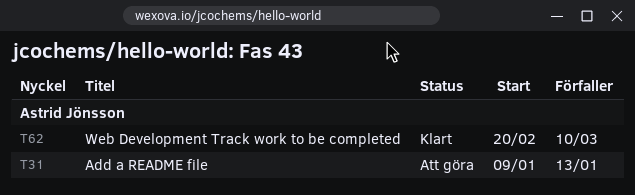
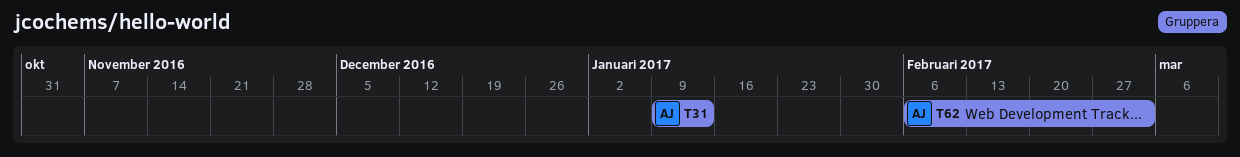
T62, start: Feb 20 -> Feb 6
T62, due: Mar 10 -> Mar 3

